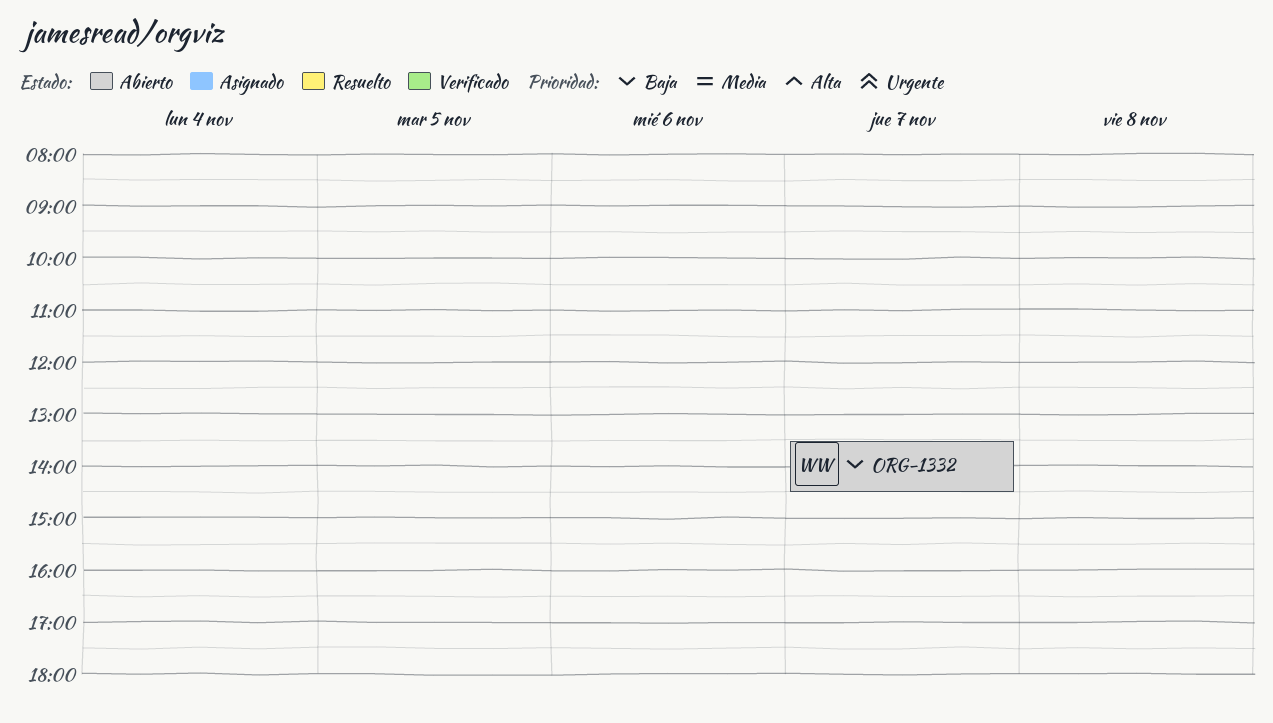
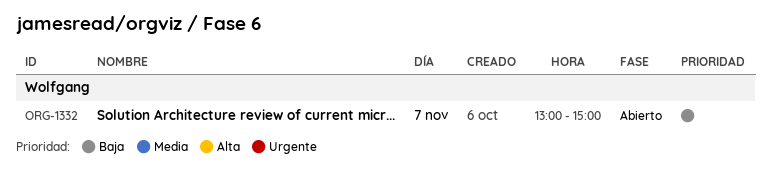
ORG-1332, begins: 13:30 -> 13:00
ORG-1332, ends: 14:30 -> 15:00

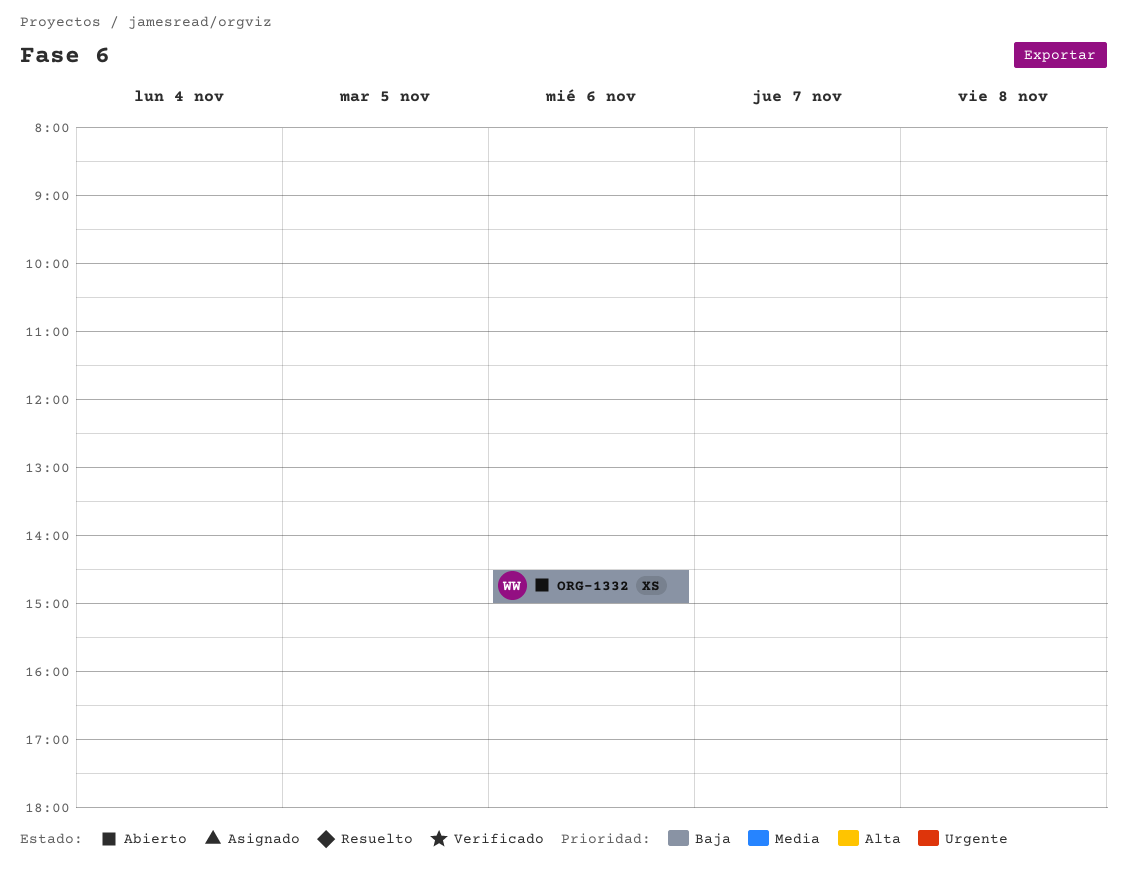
ORG-1332, day: Nov 7 -> Nov 6
ORG-1332, begins: 13:00 -> 14:30

